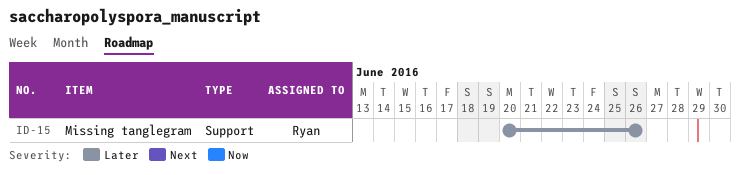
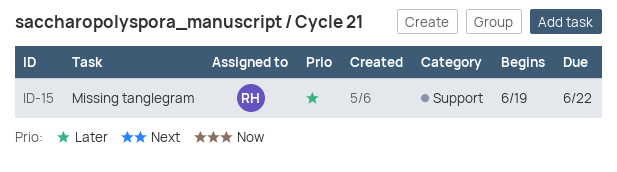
ID-15, start: Jun 20 -> Jun 19
ID-15, due: Jun 26 -> Jun 22

